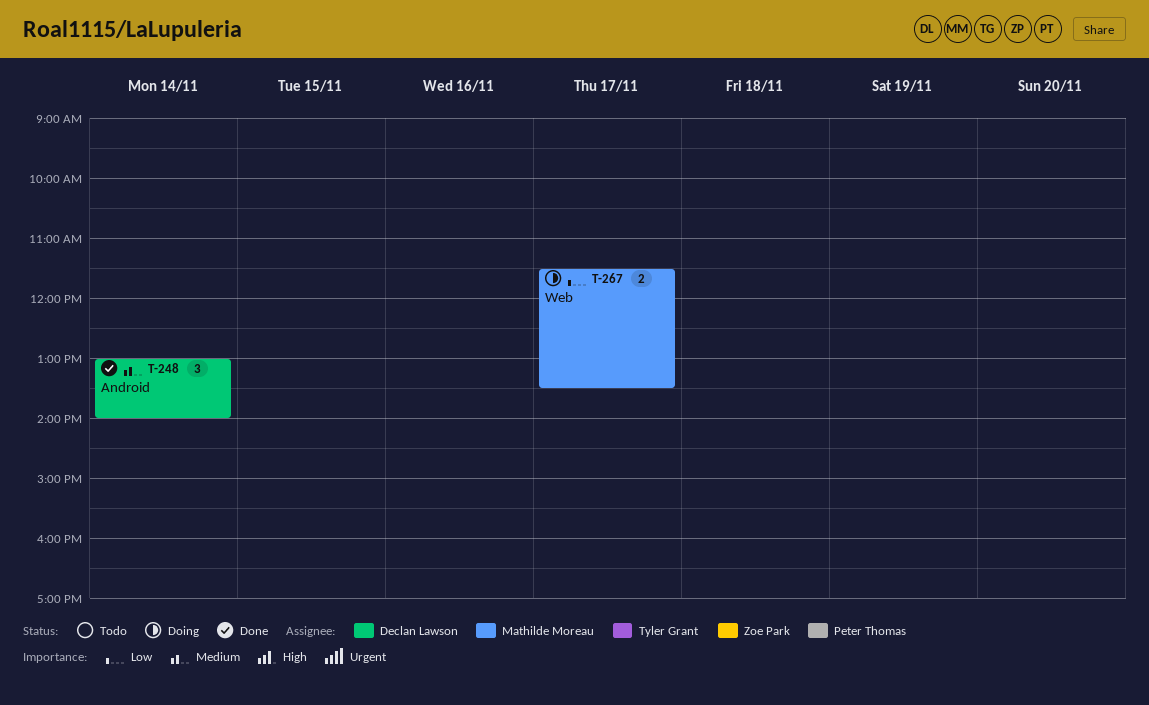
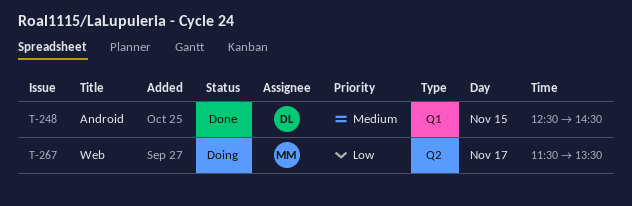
T-248, day: Nov 14 -> Nov 15
T-248, begins: 13:00 -> 12:30
T-248, ends: 14:00 -> 14:30

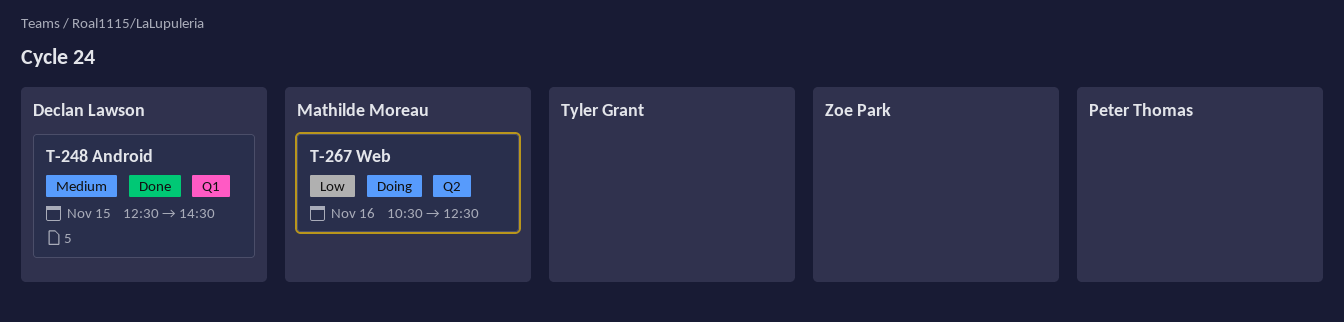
T-267, day: Nov 17 -> Nov 16
T-267, begins: 11:30 -> 10:30
T-267, ends: 13:30 -> 12:30

